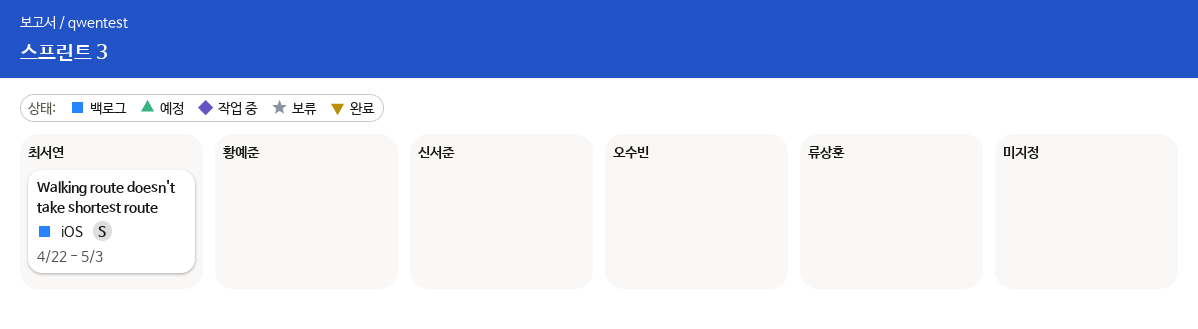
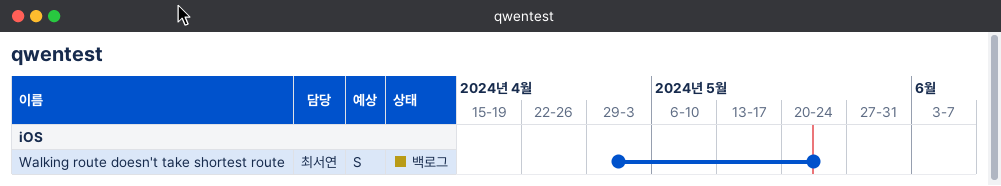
Walking route doesn't take shortest route, start: Apr 22 -> Apr 29
Walking route doesn't take shortest route, due: May 3 -> May 24

